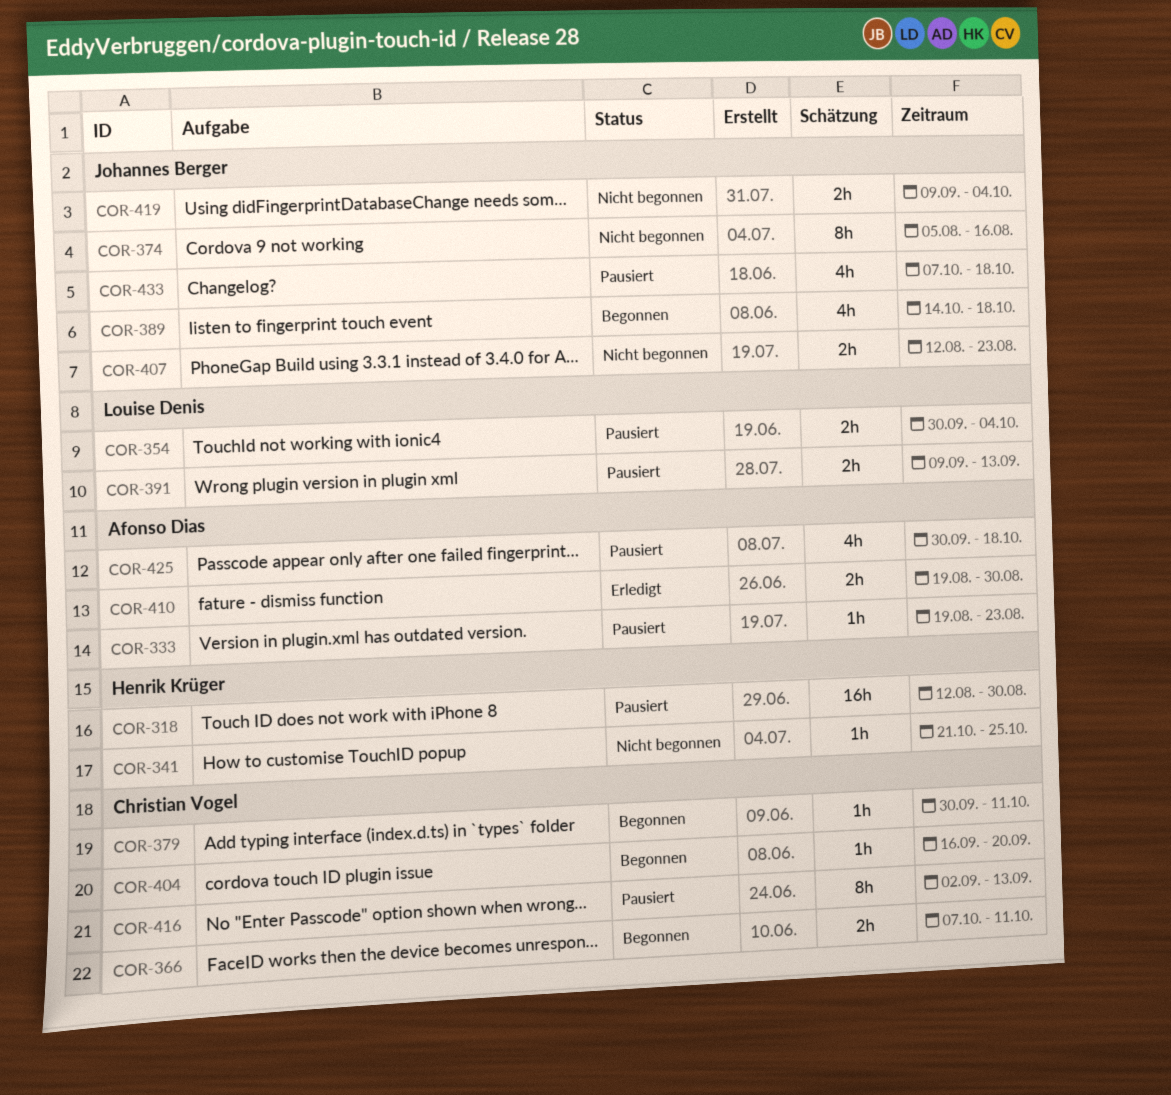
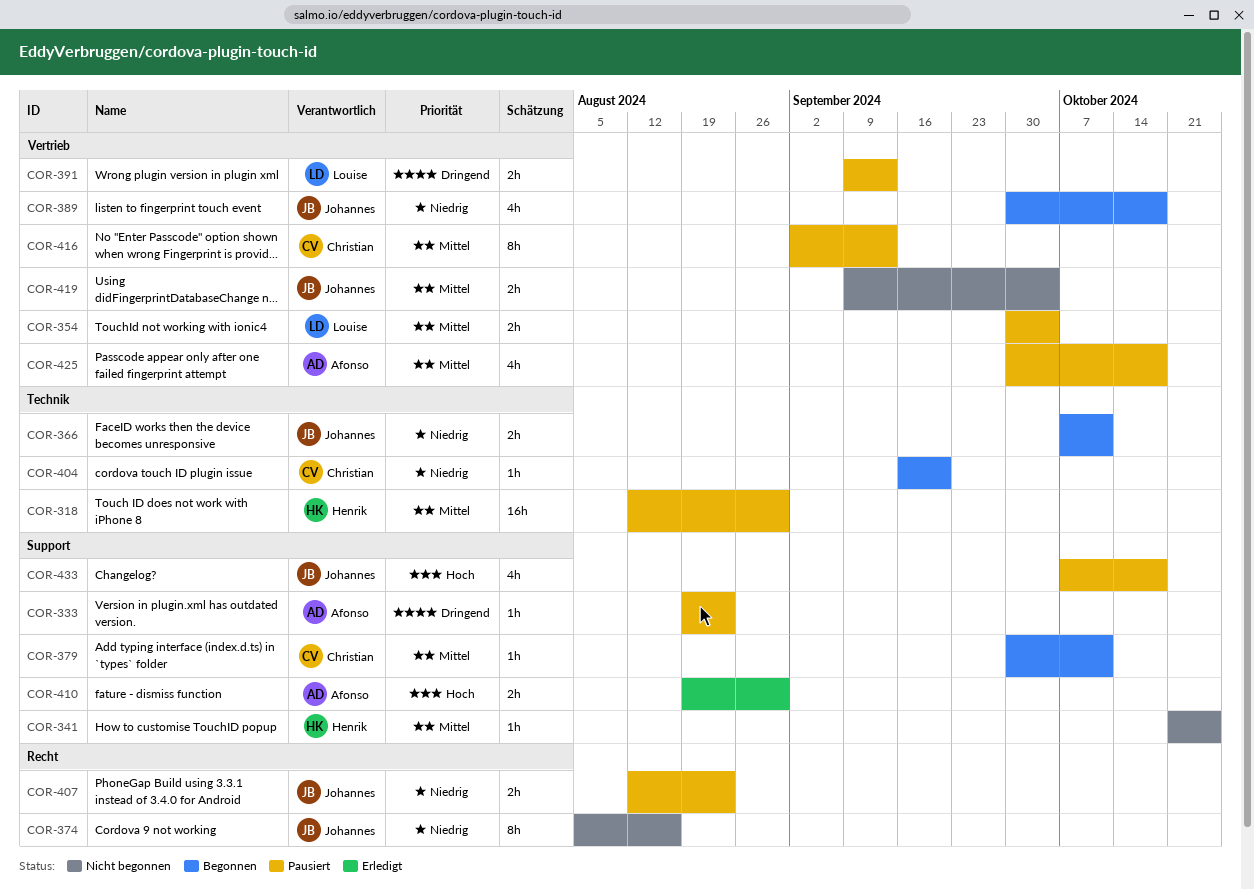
COR-366, owner: Christian Vogel -> Johannes Berger
COR-389, start: Oct 14 -> Sep 30
COR-407, status: Nicht begonnen -> Pausiert

